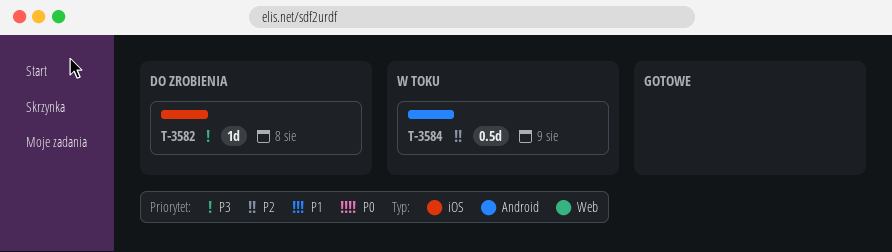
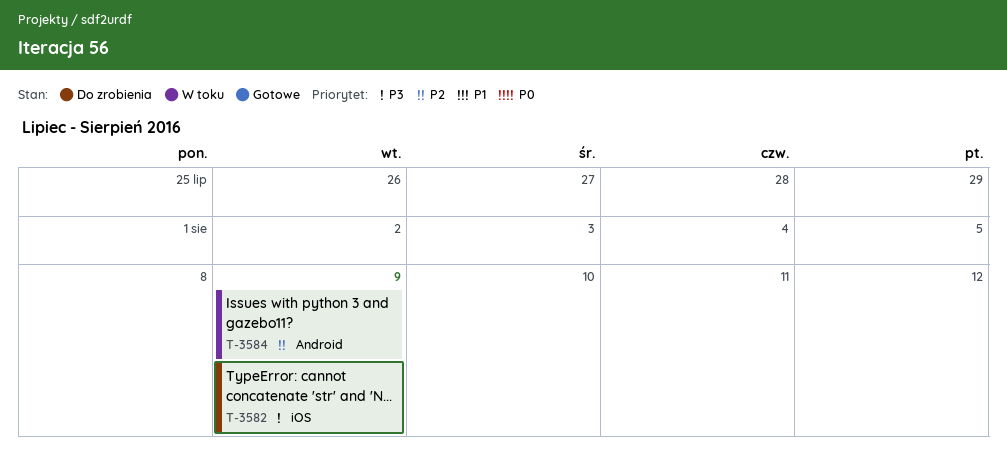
T-3582, due: Aug 8 -> Aug 9

